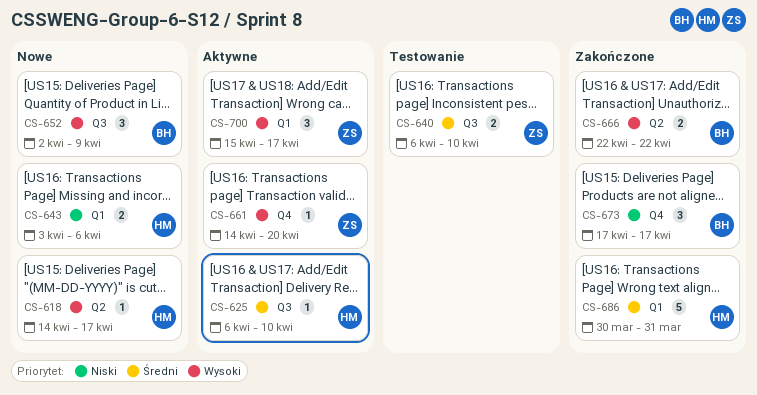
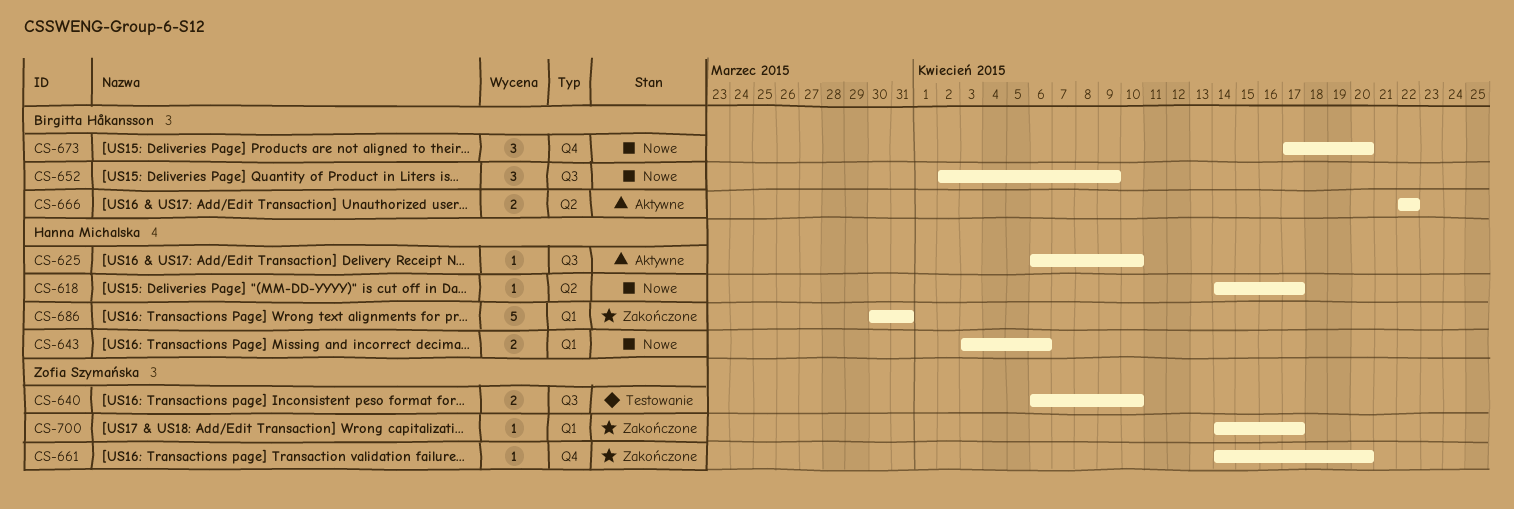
CS-661, status: Aktywne -> Zakończone
CS-666, status: Zakończone -> Aktywne
CS-673, status: Zakończone -> Nowe
CS-673, due: Apr 17 -> Apr 20
CS-700, status: Aktywne -> Zakończone
CS-700, estimate: 3 -> 1
CS-700, start: Apr 15 -> Apr 14

